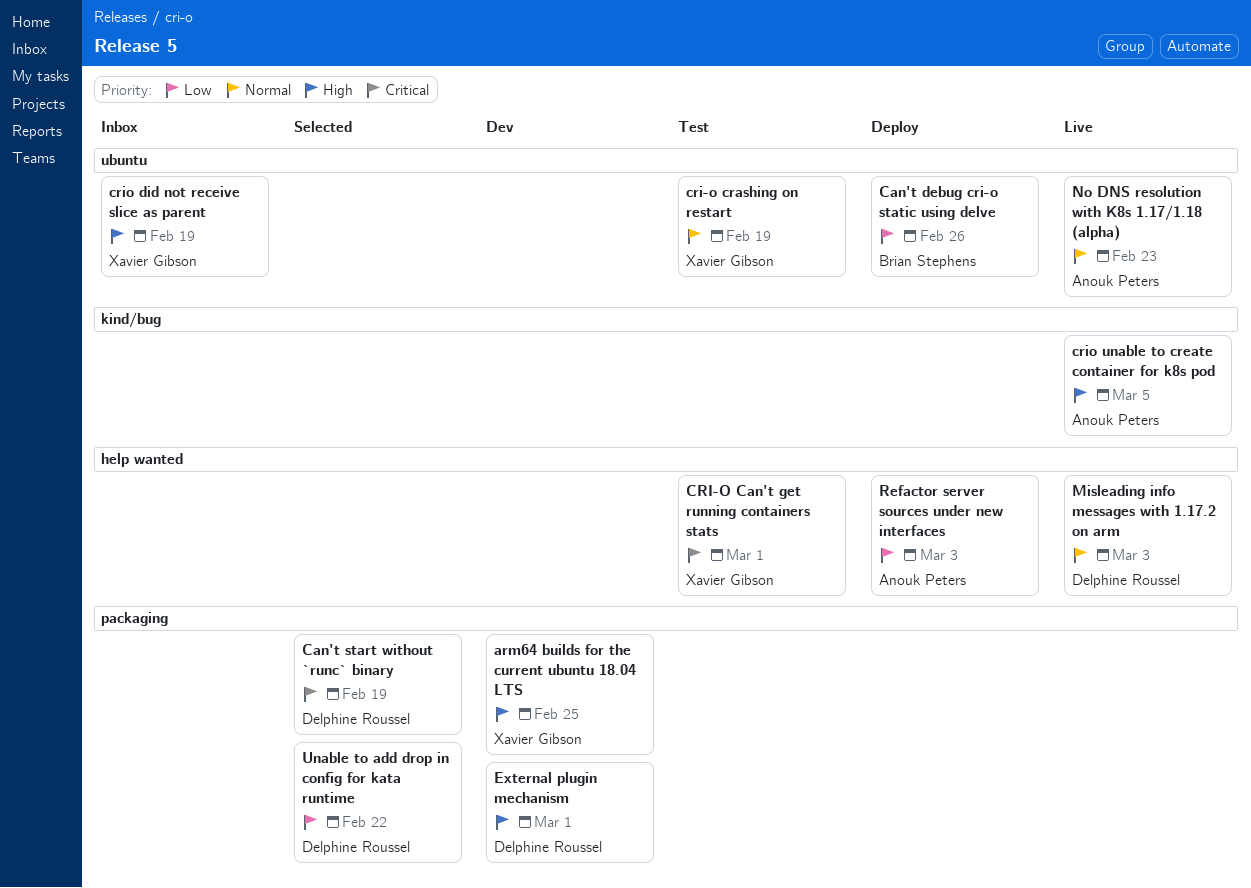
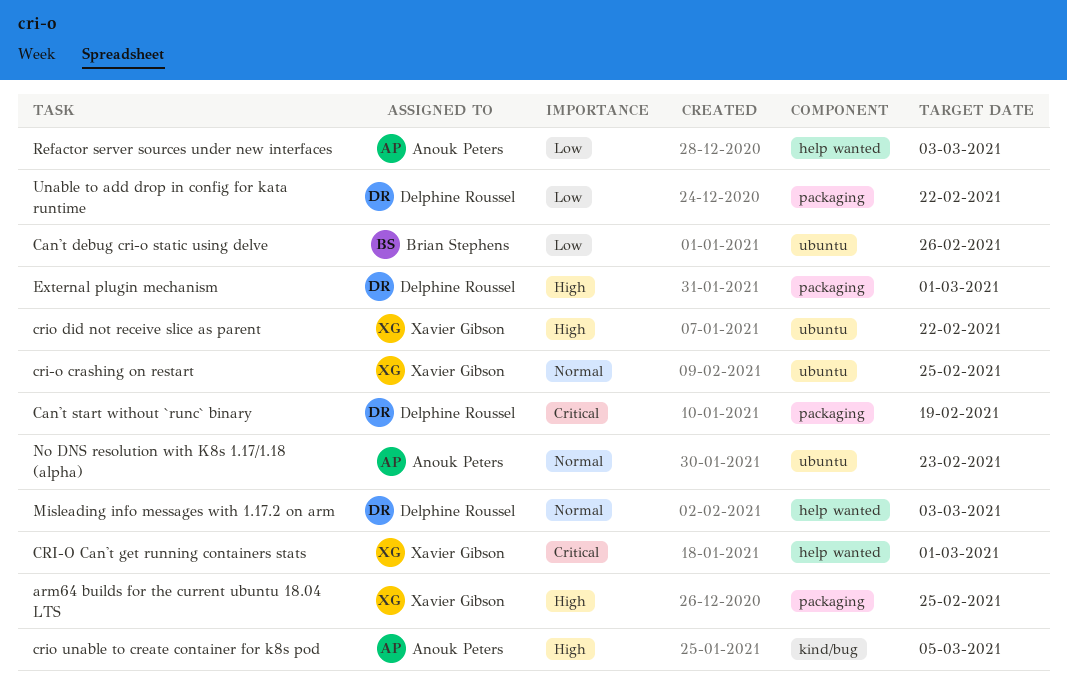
cri-o crashing on restart, due: Feb 19 -> Feb 25
crio did not receive slice as parent, due: Feb 19 -> Feb 22

